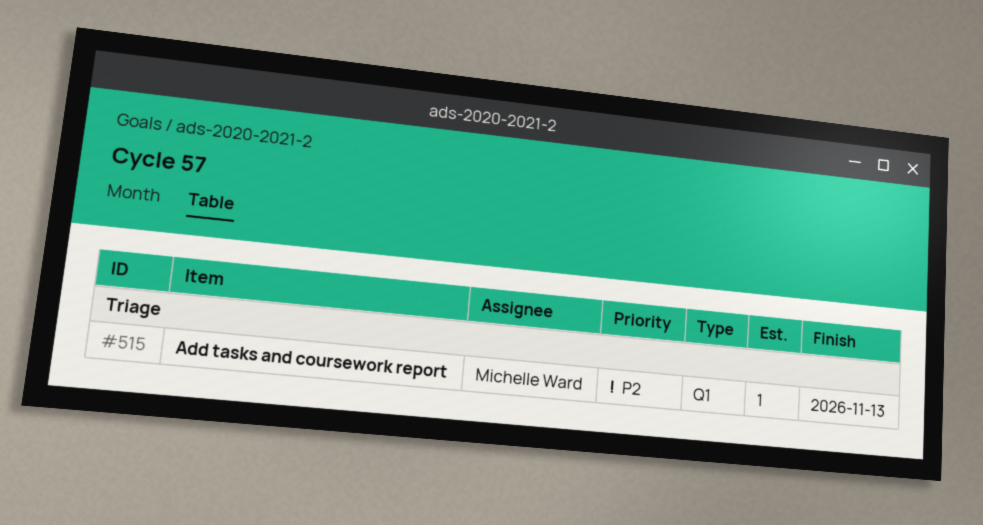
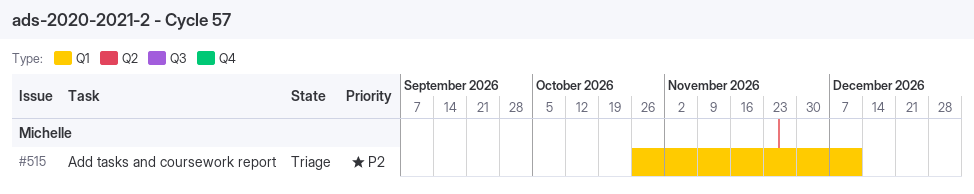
#515, due: Nov 13 -> Dec 11

